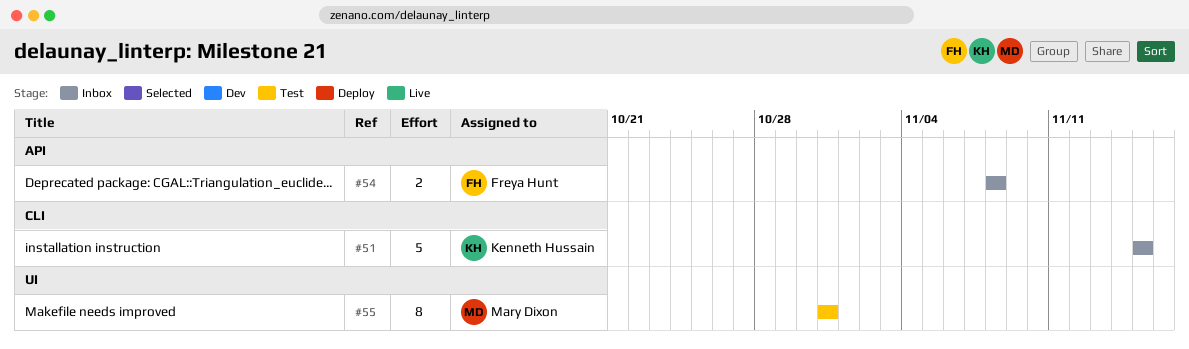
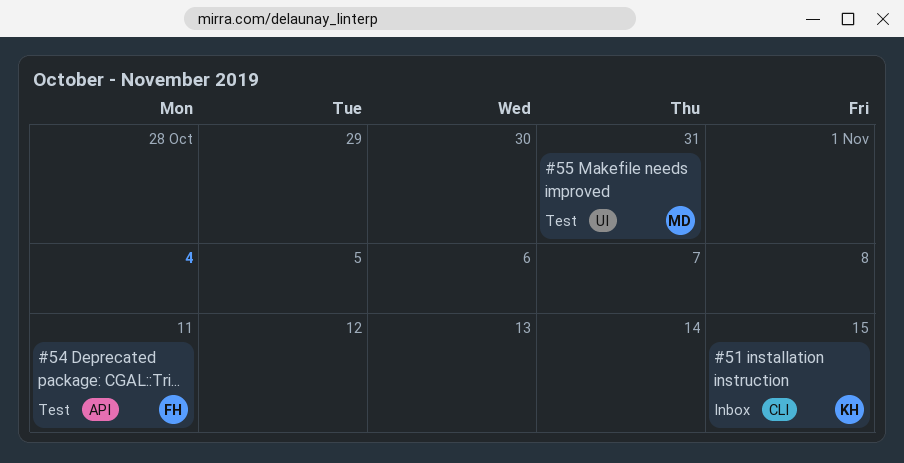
#54, status: Inbox -> Test
#54, due: Nov 8 -> Nov 11

